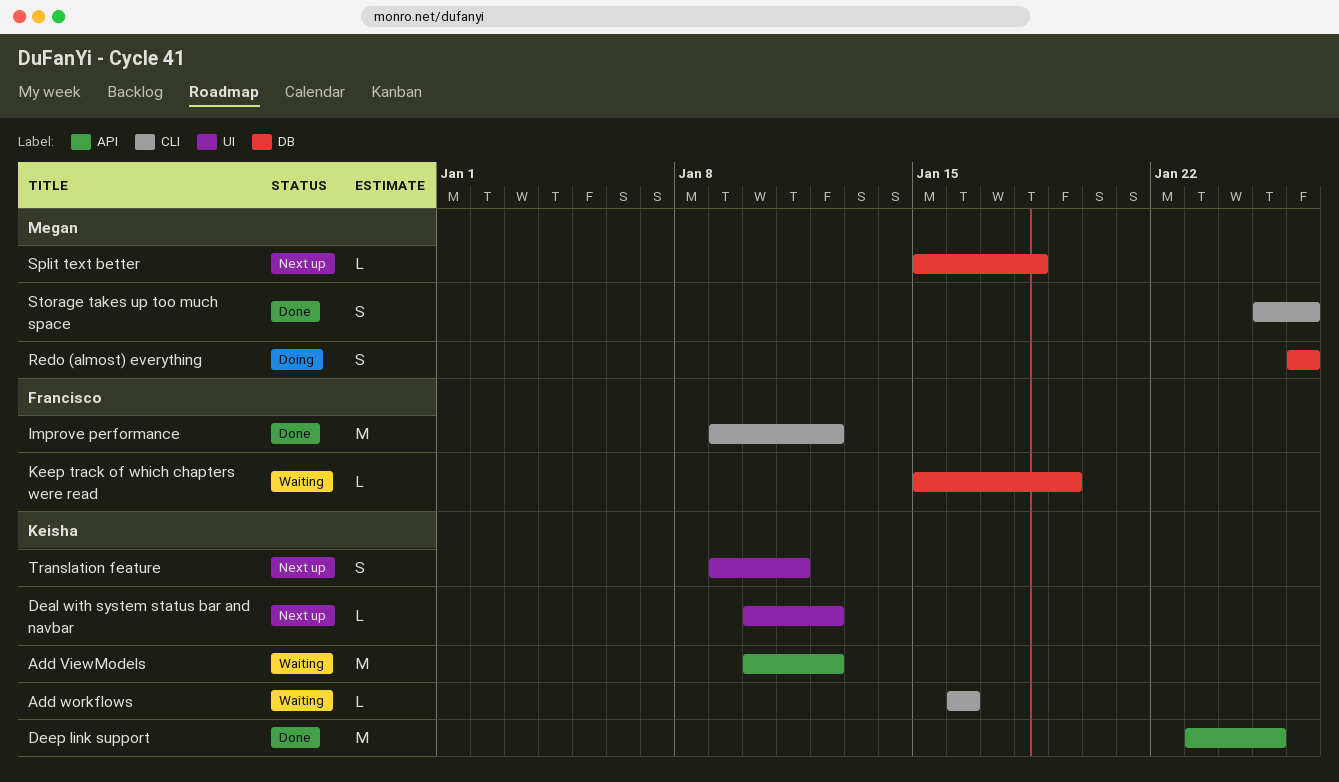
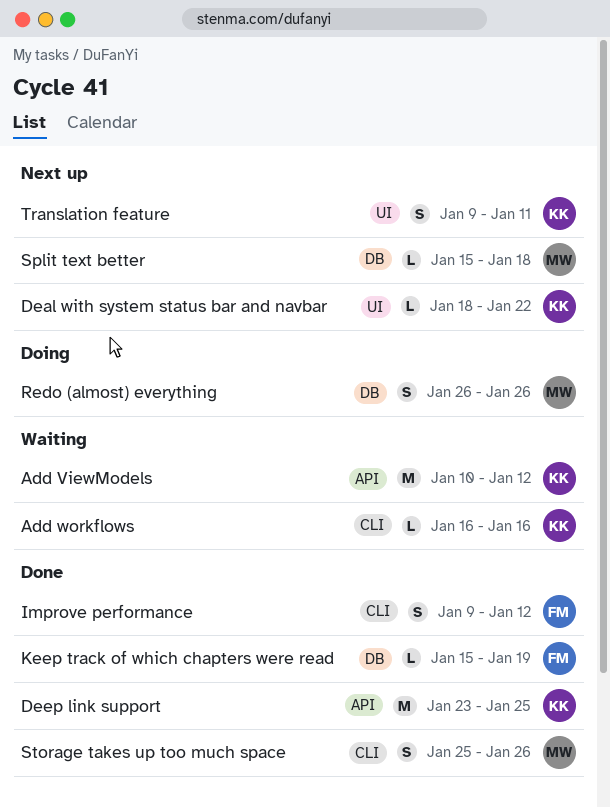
Deal with system status bar and navbar, start: Jan 10 -> Jan 18
Deal with system status bar and navbar, due: Jan 12 -> Jan 22
Improve performance, estimate: M -> S
Keep track of which chapters were read, status: Waiting -> Done

